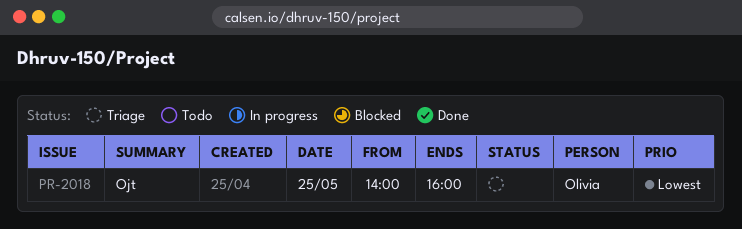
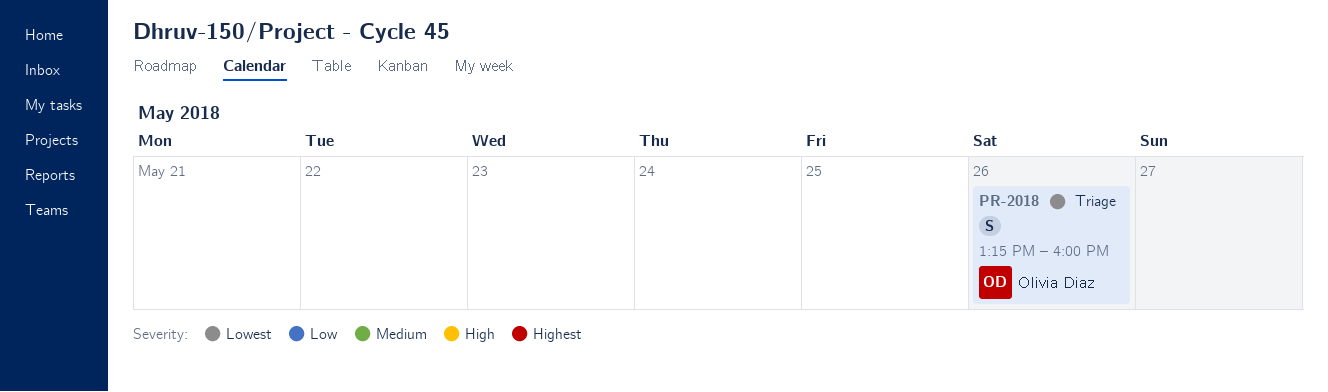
PR-2018, day: May 25 -> May 26
PR-2018, begins: 14:00 -> 13:15

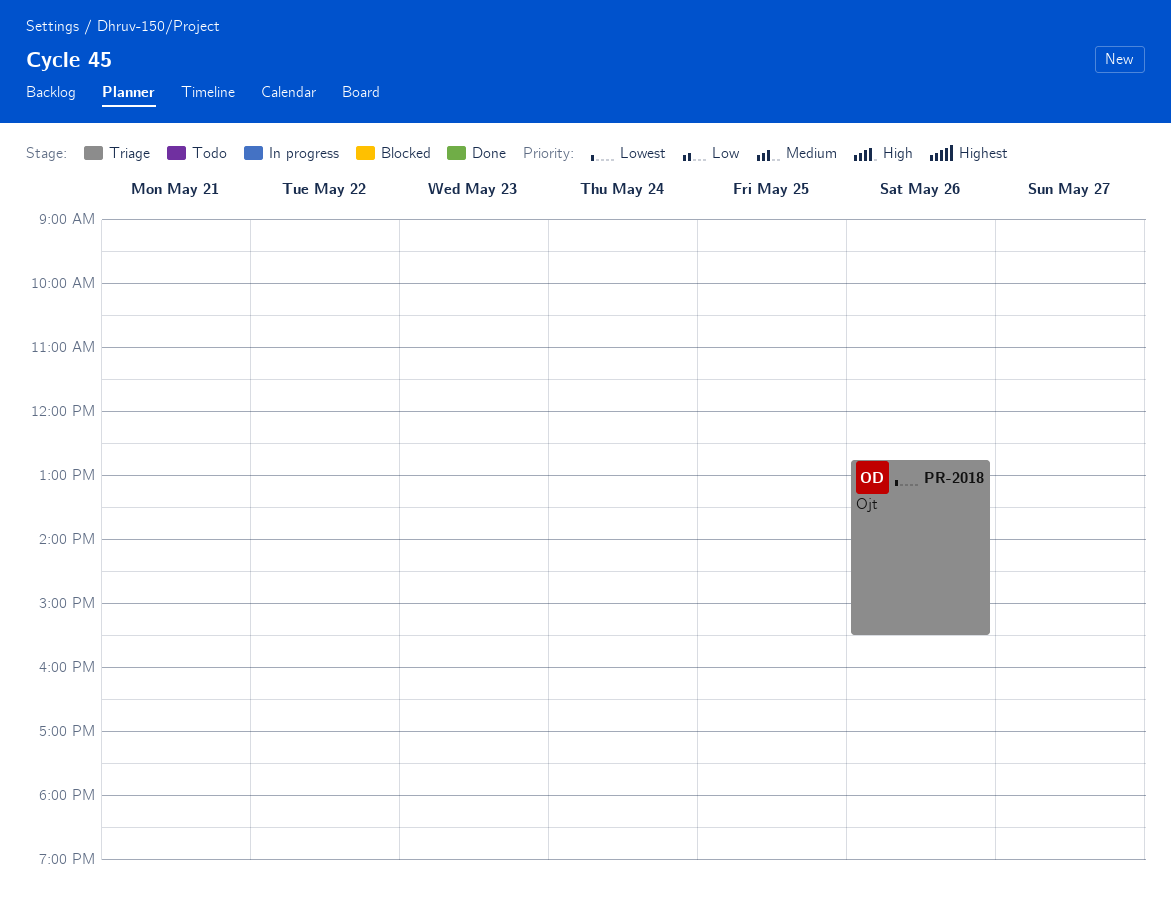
PR-2018, begins: 13:15 -> 12:45
PR-2018, ends: 16:00 -> 15:30

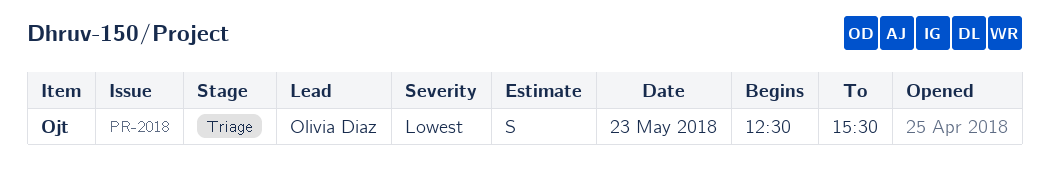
PR-2018, day: May 26 -> May 23
PR-2018, begins: 12:45 -> 12:30

